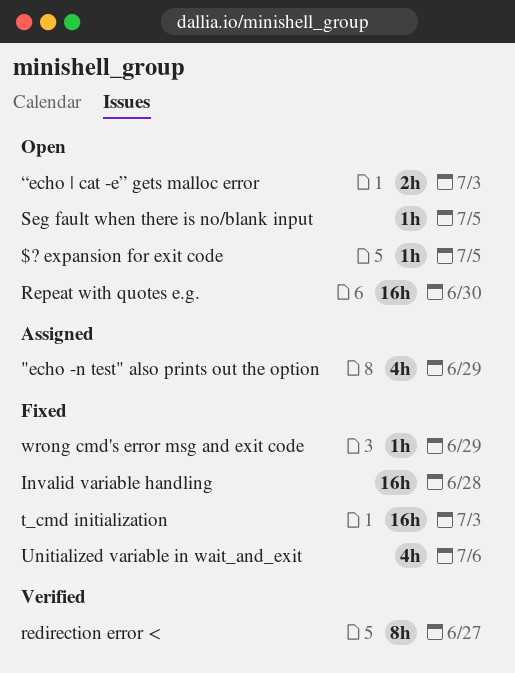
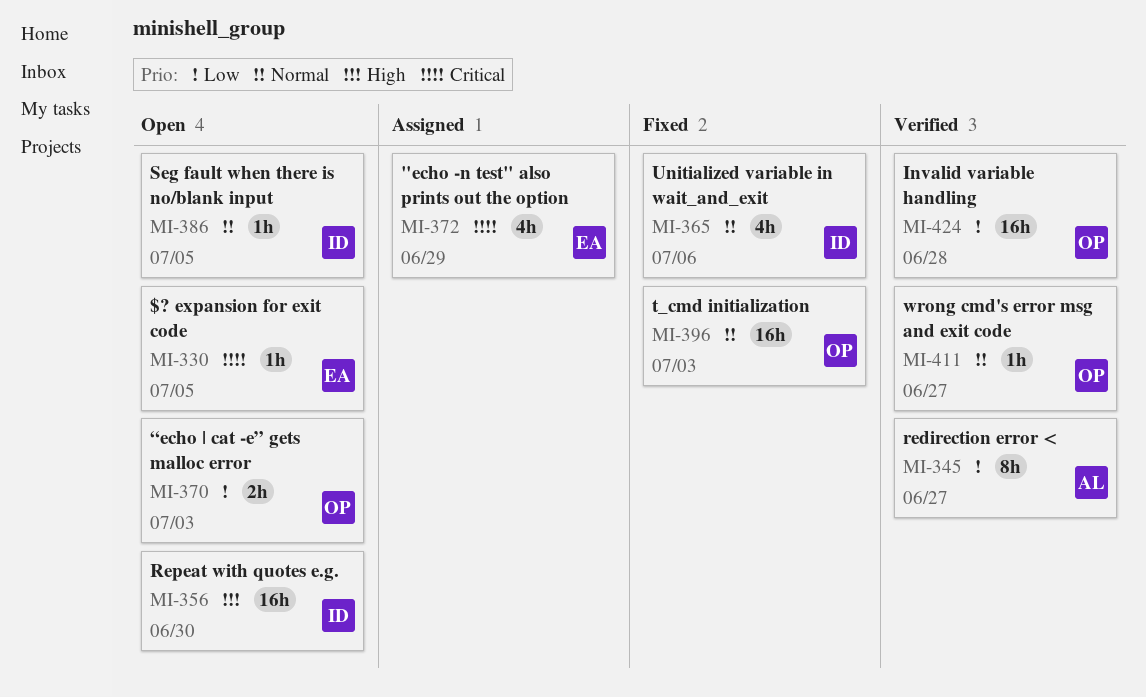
Invalid variable handling, status: Fixed -> Verified
wrong cmd's error msg and exit code, status: Fixed -> Verified
wrong cmd's error msg and exit code, due: Jun 29 -> Jun 27

